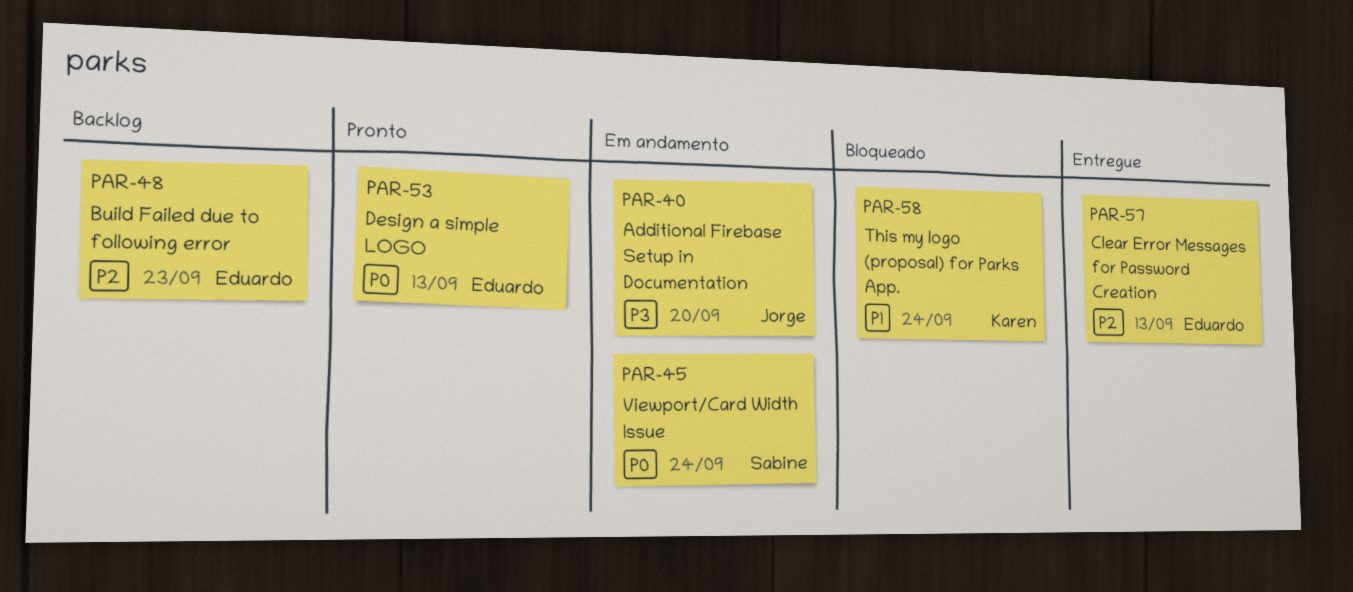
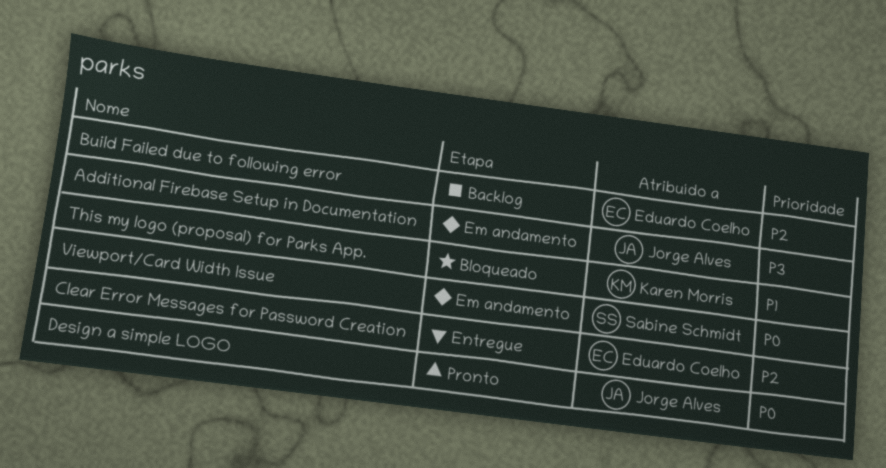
Design a simple LOGO, owner: Eduardo Coelho -> Jorge Alves

